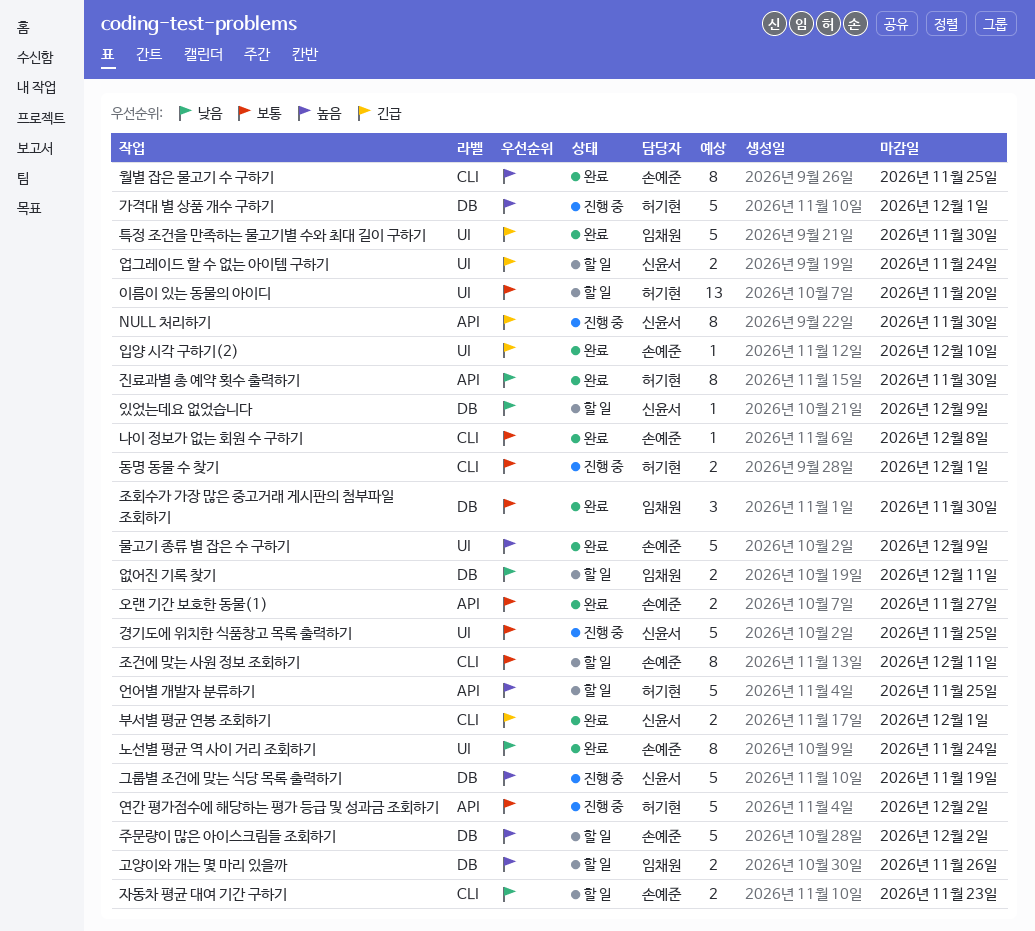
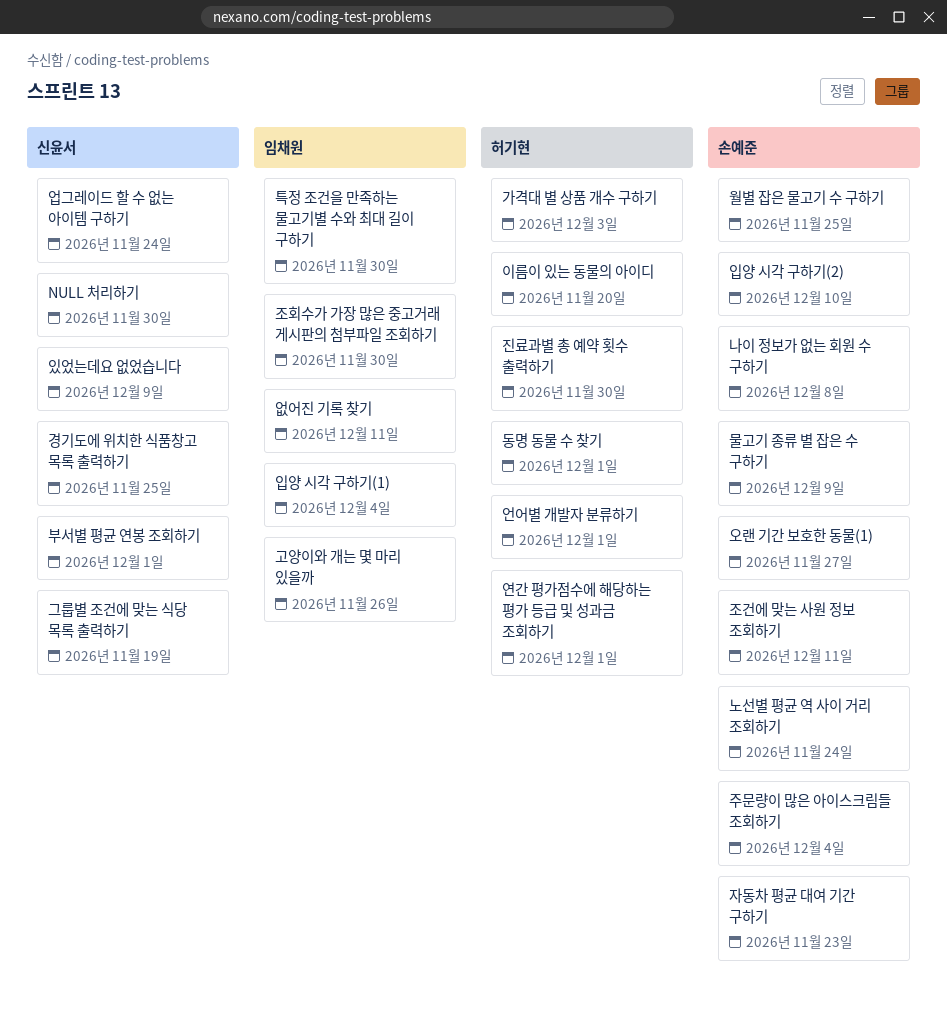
가격대 별 상품 개수 구하기, due: Dec 1 -> Dec 3
언어별 개발자 분류하기, due: Nov 25 -> Dec 1
연간 평가점수에 해당하는 평가 등급 및 성과금 조회하기, due: Dec 2 -> Dec 1
입양 시각 구하기(1): none -> present
주문량이 많은 아이스크림들 조회하기, due: Dec 2 -> Dec 4

